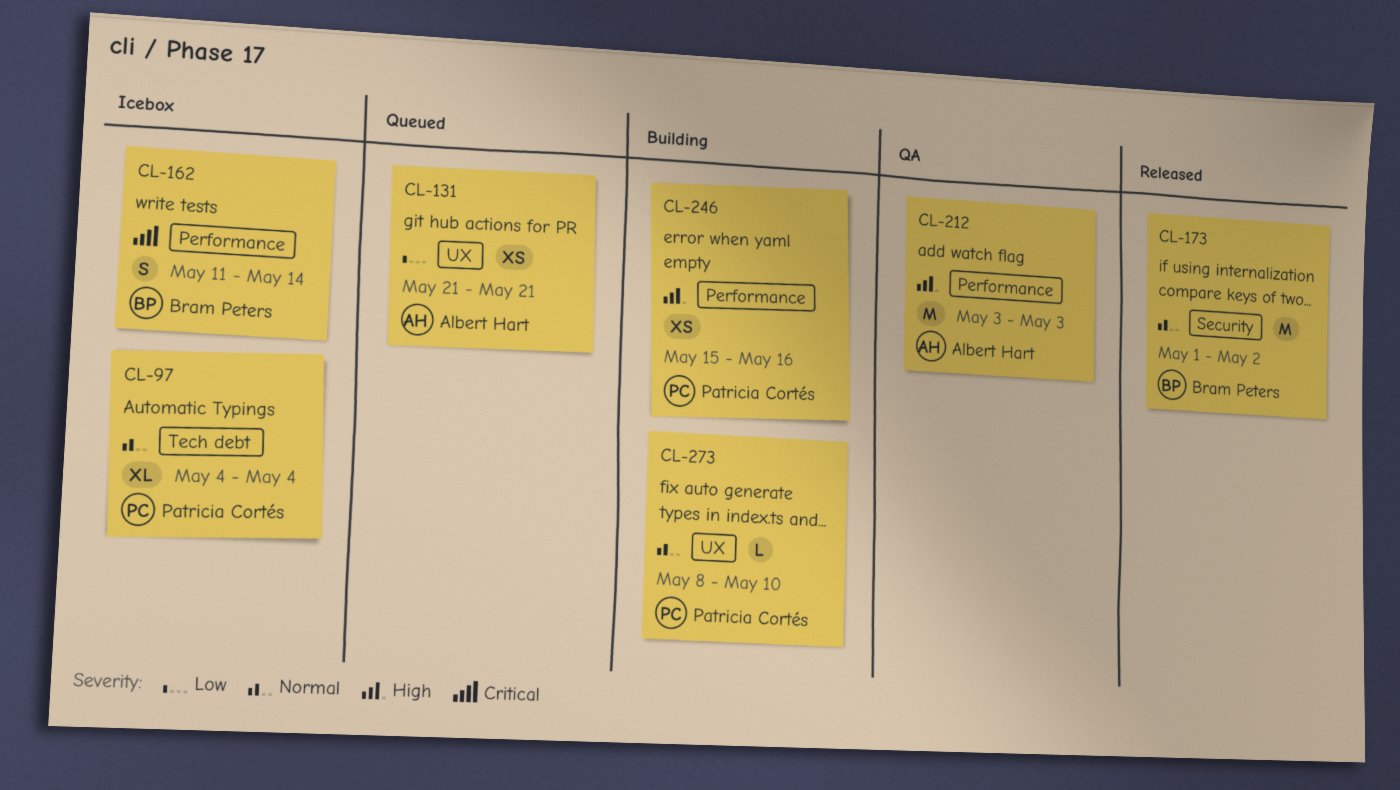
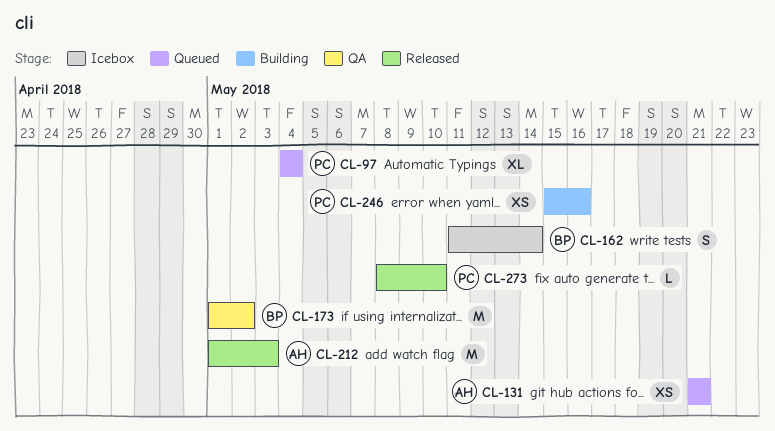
CL-97, status: Icebox -> Queued
CL-173, status: Released -> QA
CL-212, status: QA -> Released
CL-212, start: May 3 -> May 1
CL-273, status: Building -> Released

